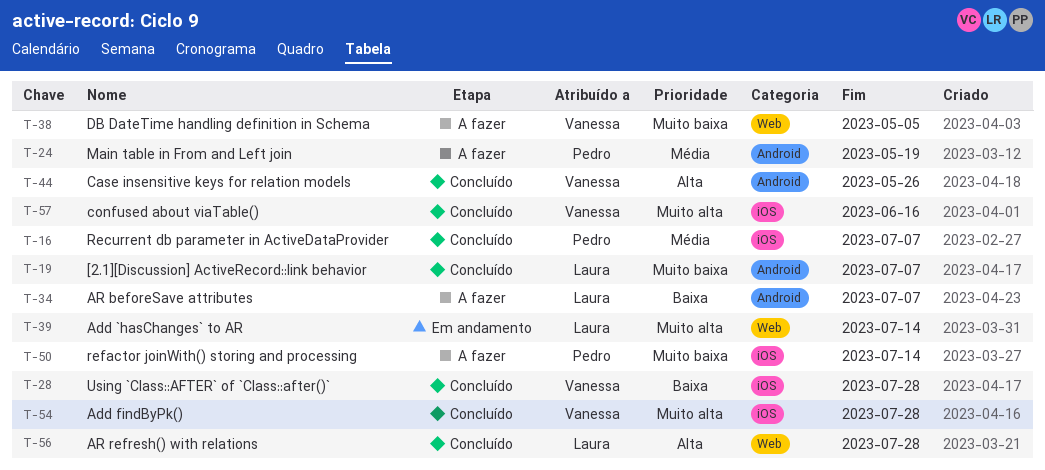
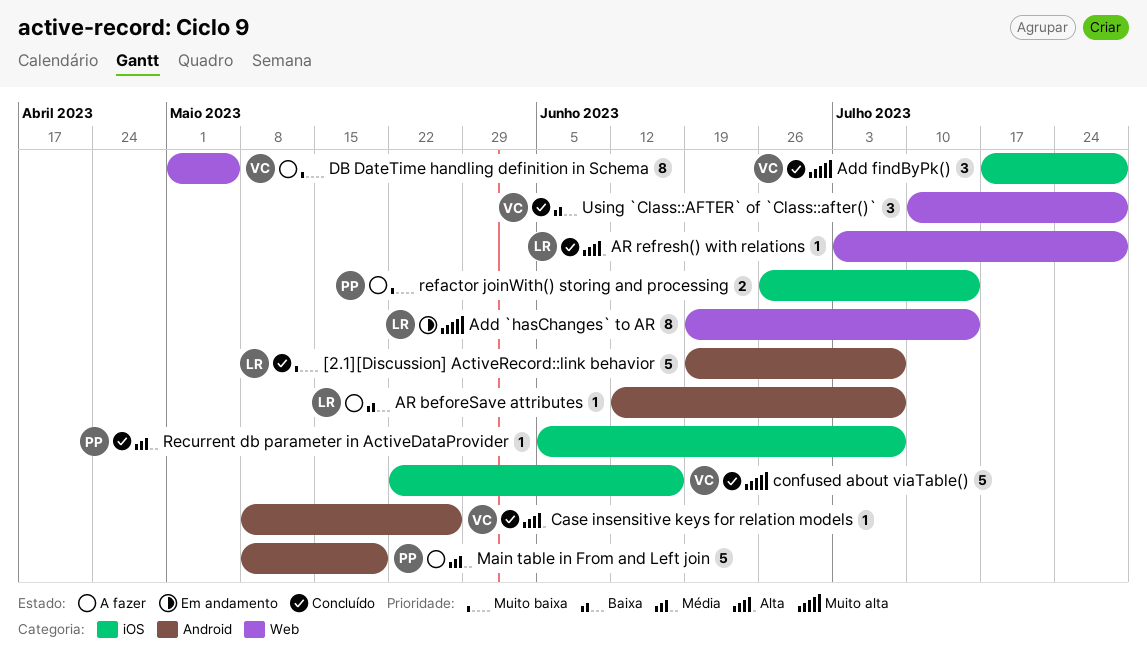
Using `Class::AFTER` of `Class::after()`, label: iOS -> Web

